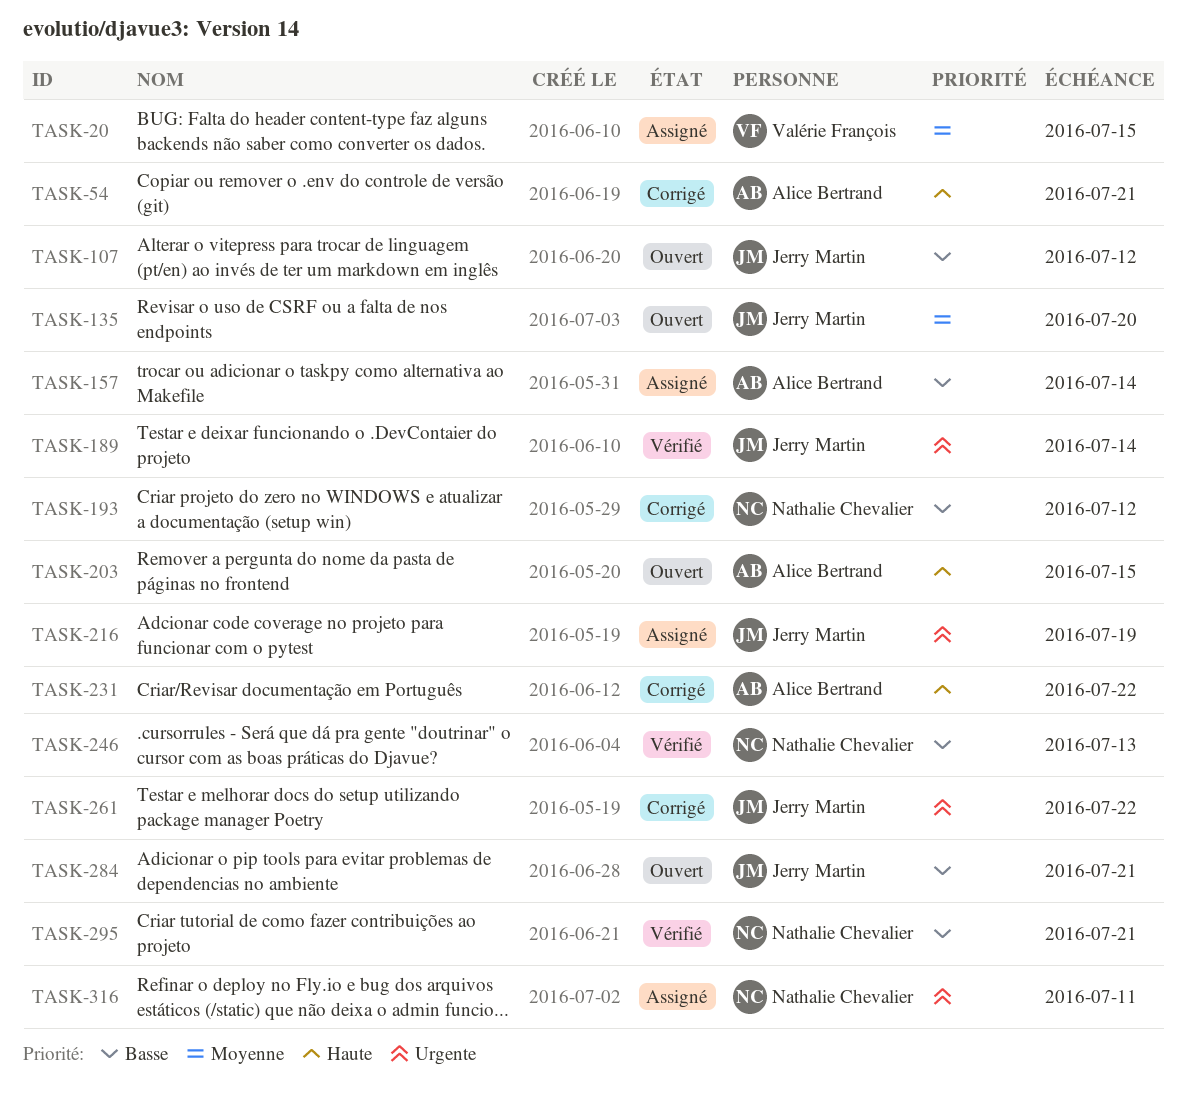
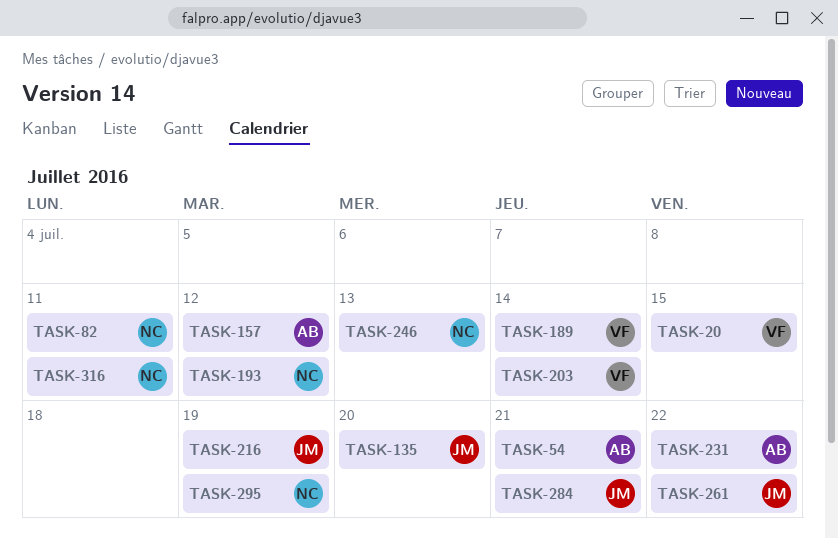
TASK-82: none -> present
TASK-107: present -> none
TASK-157, due: Jul 14 -> Jul 12
TASK-189, owner: Jerry Martin -> Valérie François
TASK-203, owner: Alice Bertrand -> Valérie François
TASK-203, due: Jul 15 -> Jul 14
TASK-295, due: Jul 21 -> Jul 19

